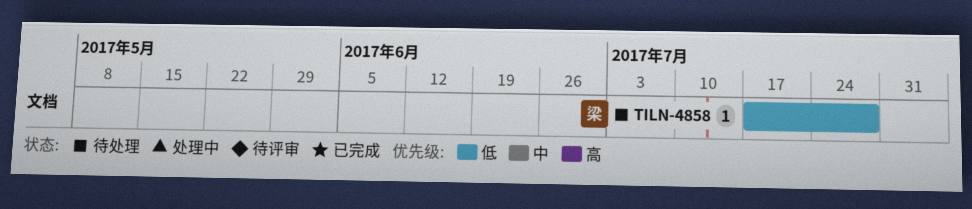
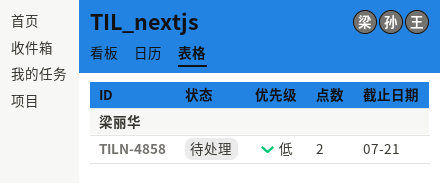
TILN-4858, estimate: 1 -> 2
TILN-4858, due: Jul 28 -> Jul 21

